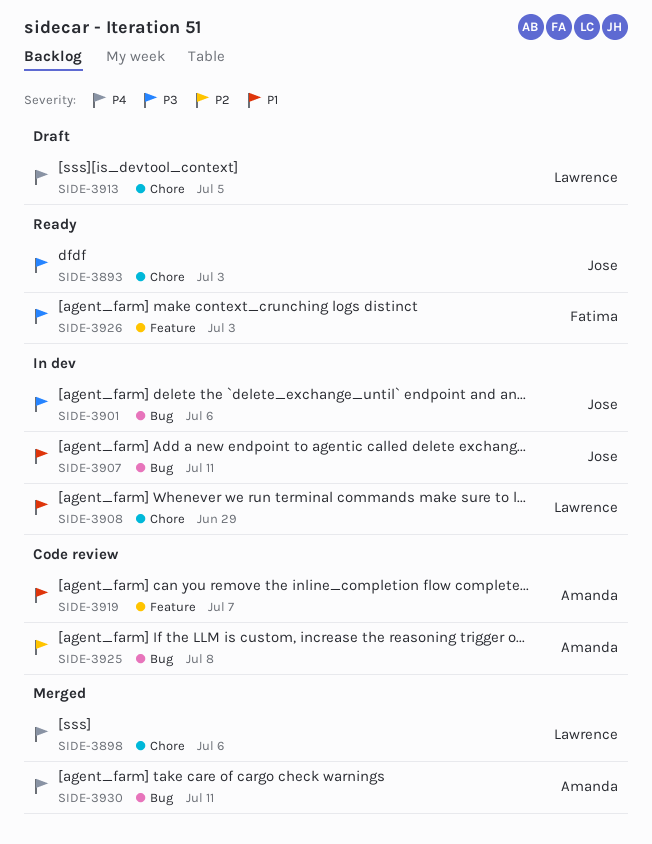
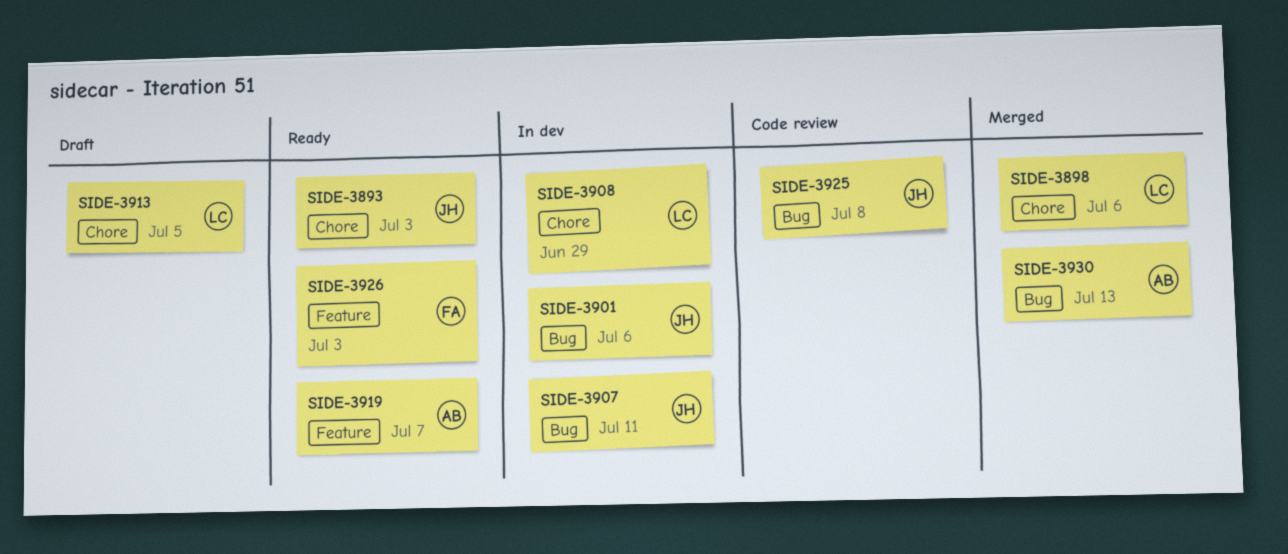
SIDE-3919, status: Code review -> Ready
SIDE-3925, owner: Amanda -> Jose
SIDE-3930, due: Jul 11 -> Jul 13

